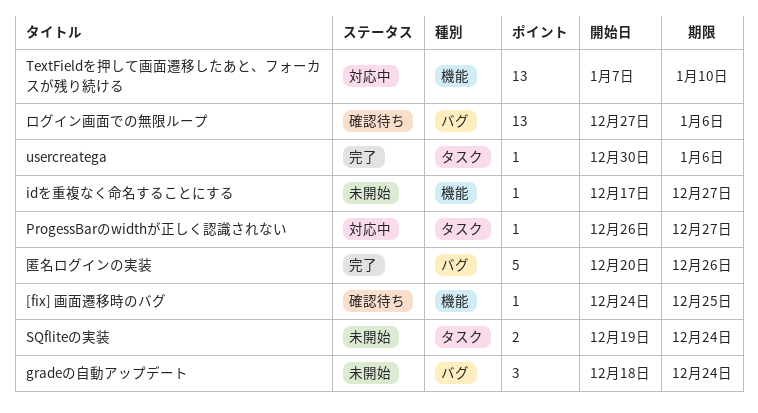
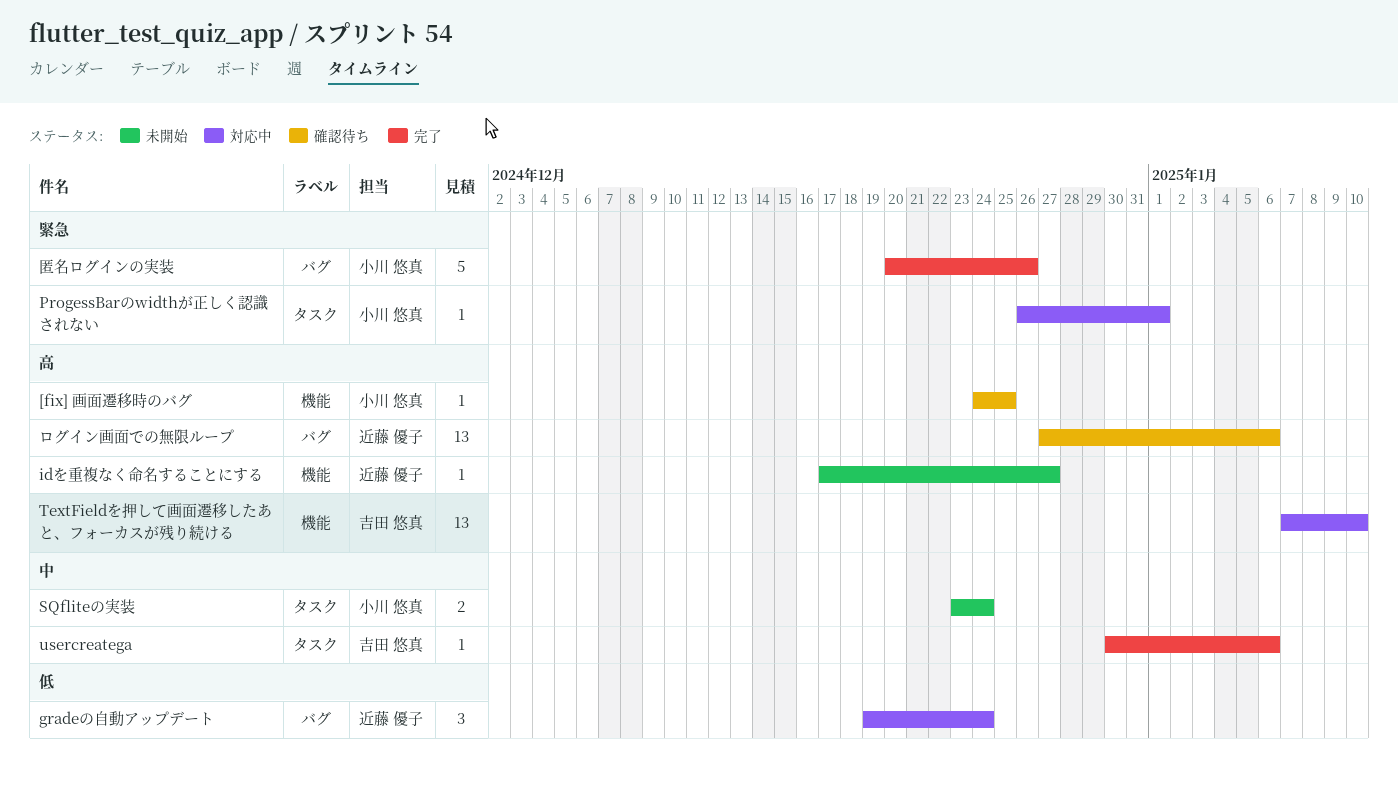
gradeの自動アップデート, status: 未開始 -> 対応中
gradeの自動アップデート, start: Dec 18 -> Dec 19
ProgessBarのwidthが正しく認識されない, due: Dec 27 -> Jan 1
SQfliteの実装, start: Dec 19 -> Dec 23

